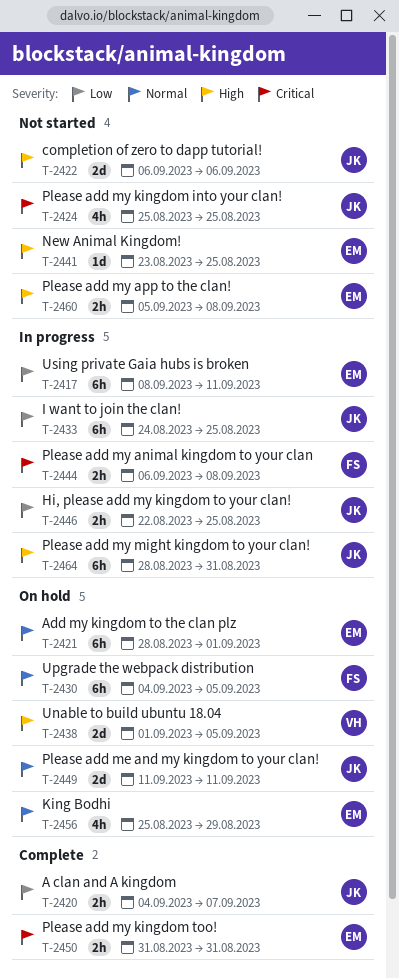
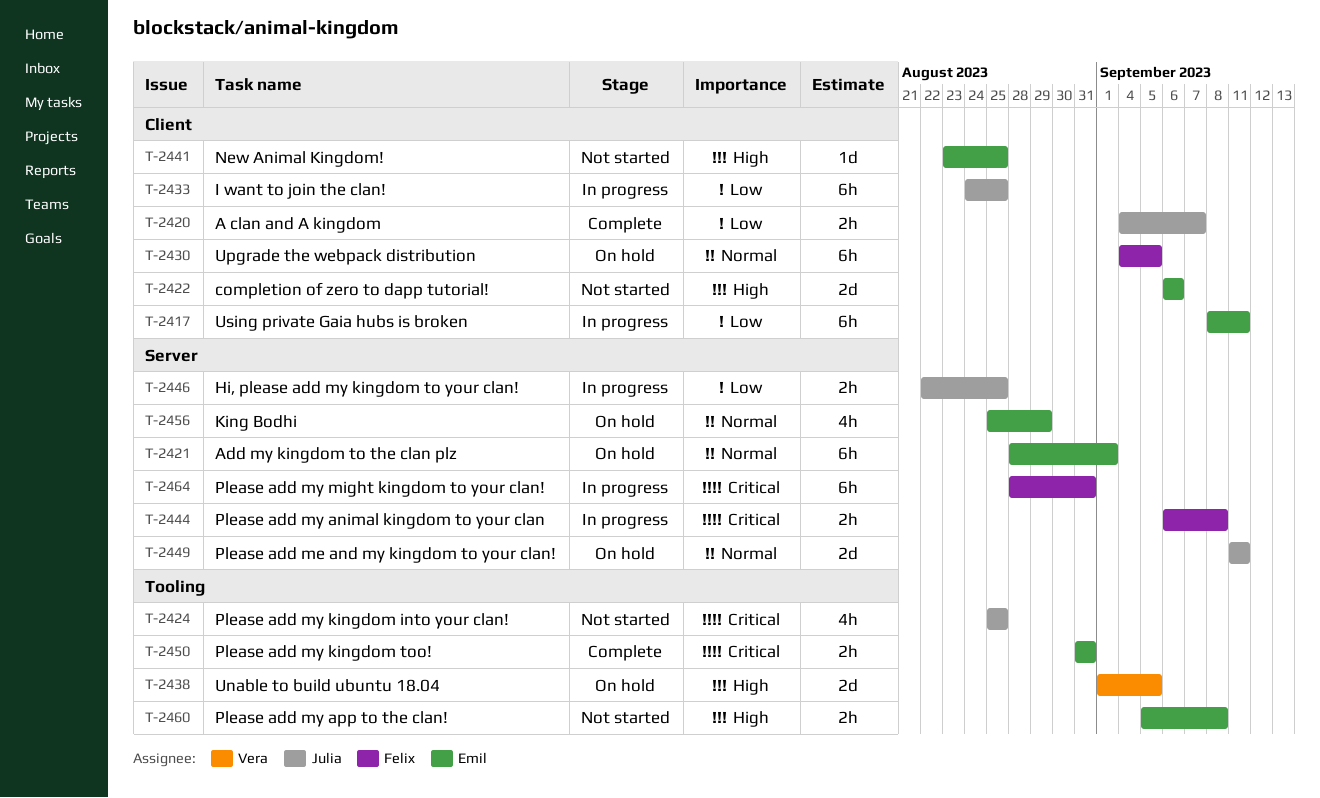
T-2422, owner: Julia -> Emil
T-2464, owner: Julia -> Felix
T-2464, priority: High -> Critical

